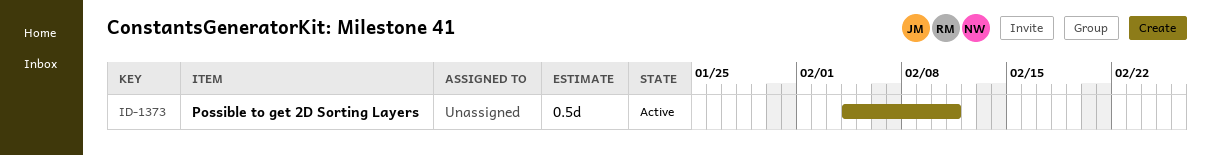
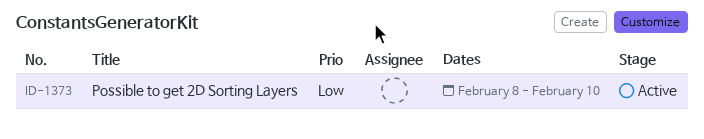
ID-1373, start: Feb 4 -> Feb 8
ID-1373, due: Feb 11 -> Feb 10

